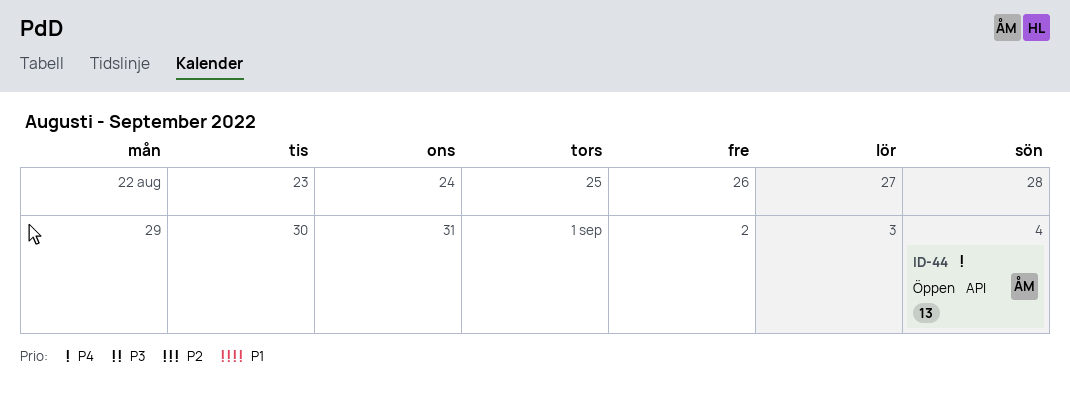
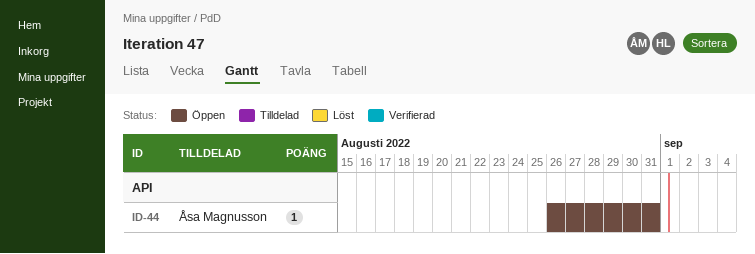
ID-44, estimate: 13 -> 1
ID-44, due: Sep 4 -> Aug 31

